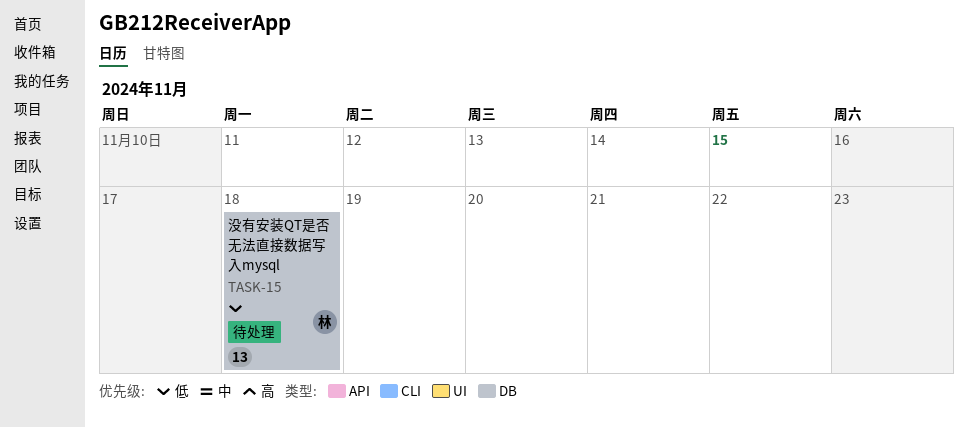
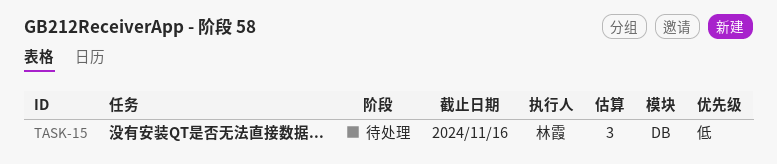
TASK-15, estimate: 13 -> 3
TASK-15, due: Nov 18 -> Nov 16

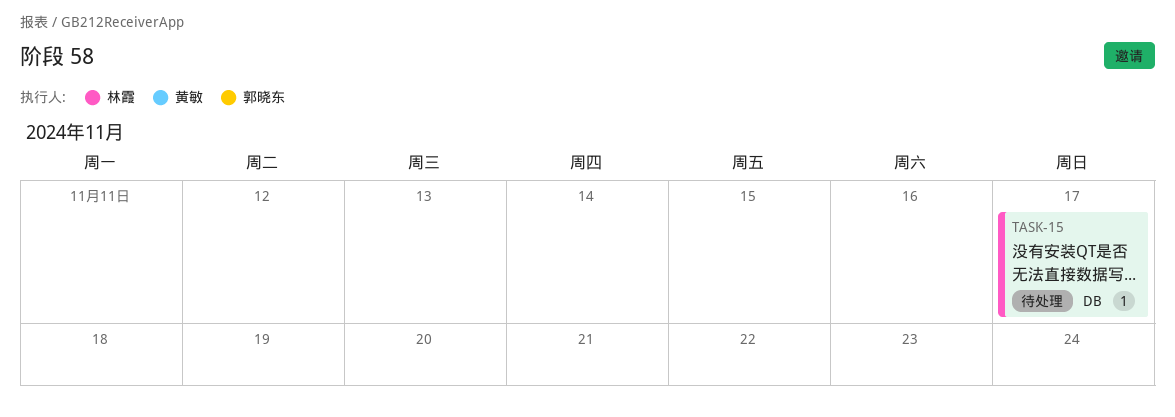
TASK-15, estimate: 3 -> 1
TASK-15, due: Nov 16 -> Nov 17

